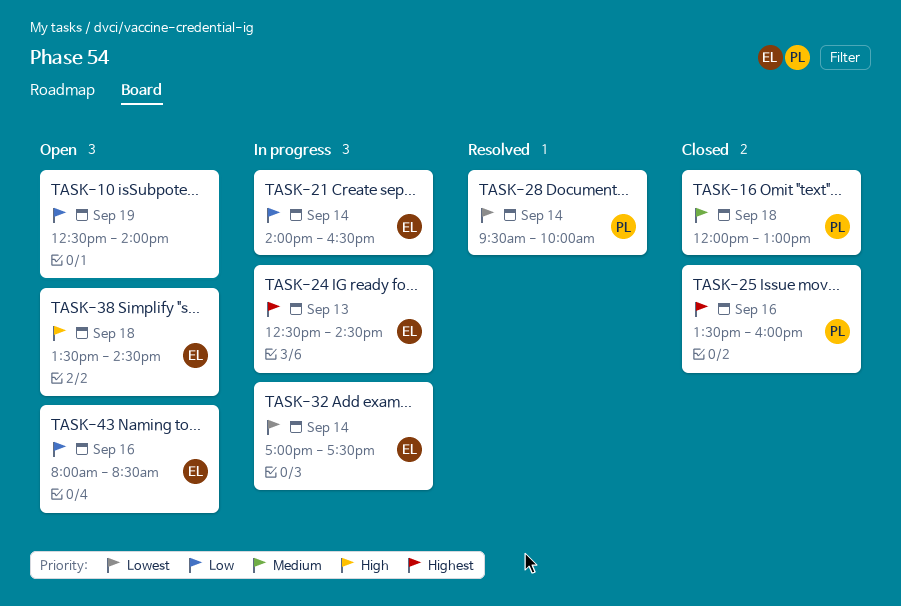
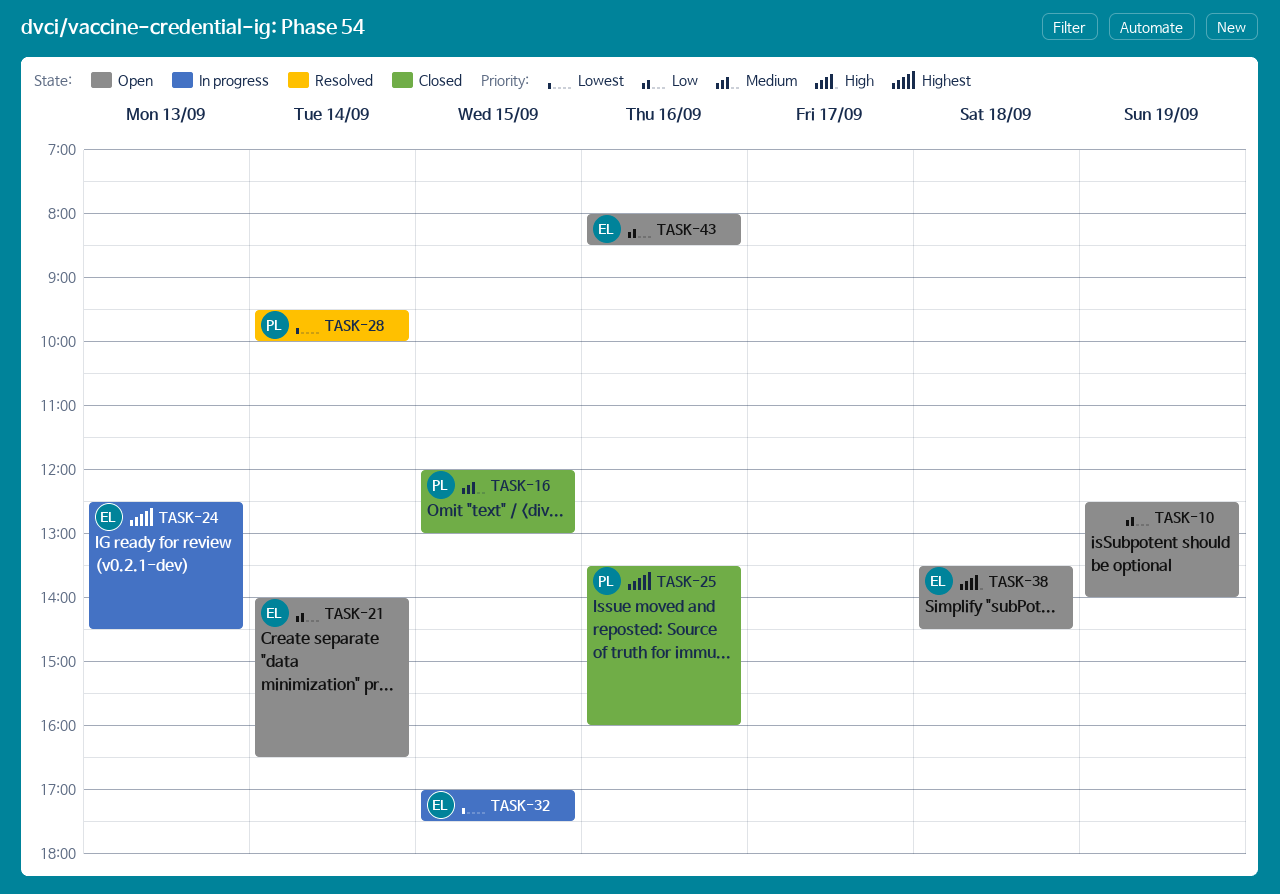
TASK-16, day: Sep 18 -> Sep 15
TASK-21, status: In progress -> Open
TASK-32, day: Sep 14 -> Sep 15

